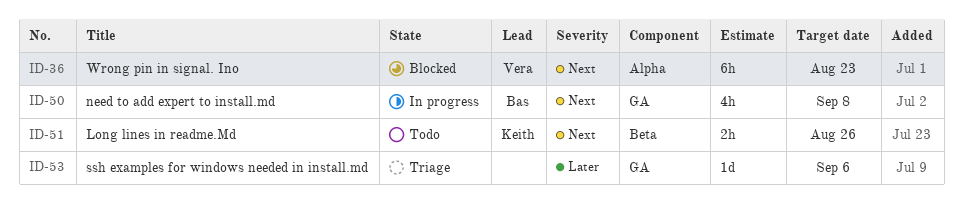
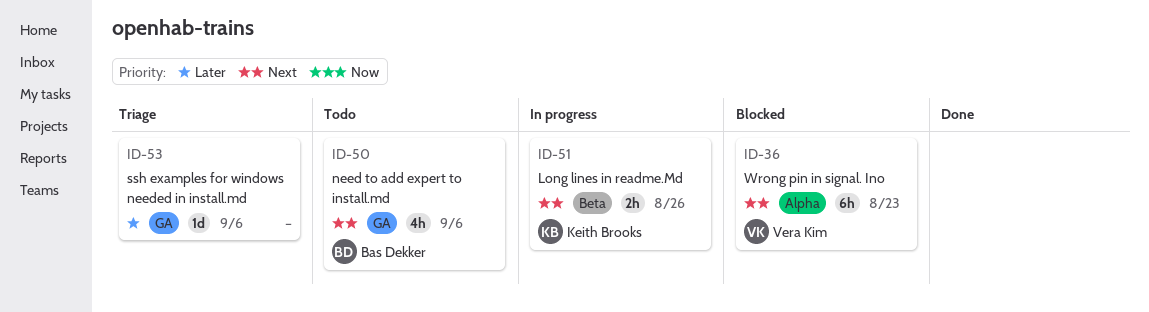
ID-50, status: In progress -> Todo
ID-50, due: Sep 8 -> Sep 6
ID-51, status: Todo -> In progress

